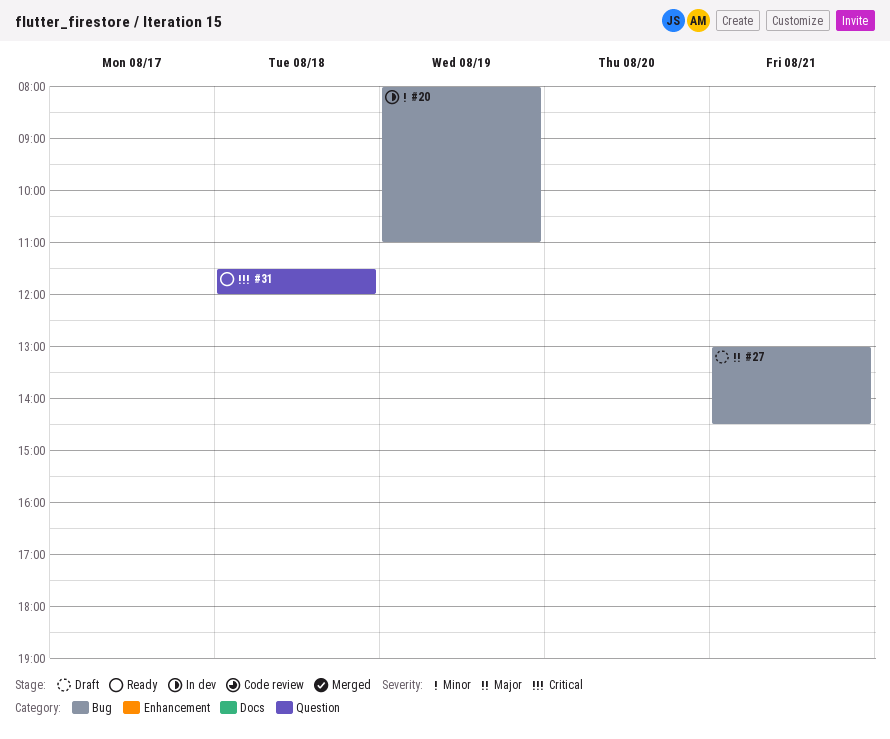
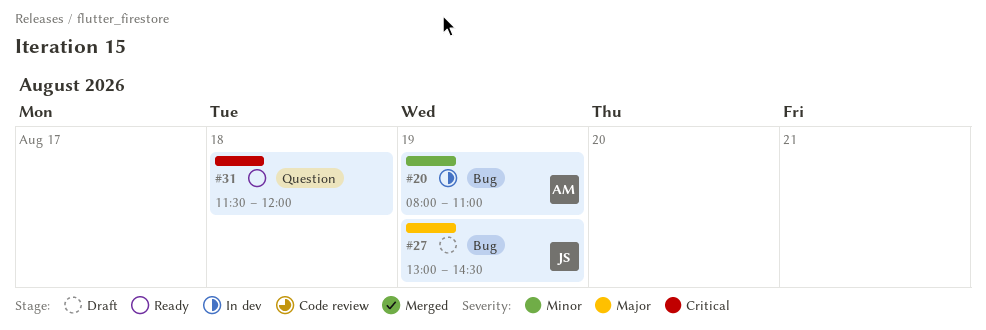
#27, day: Aug 21 -> Aug 19

